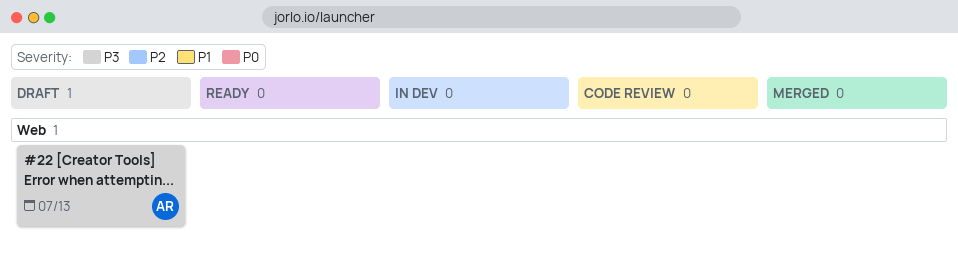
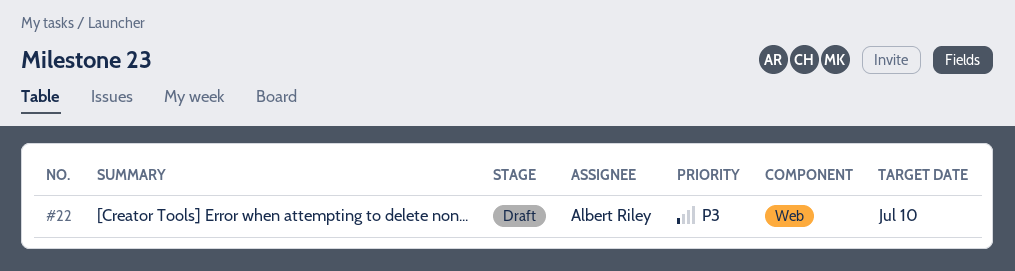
#22, due: Jul 13 -> Jul 10

